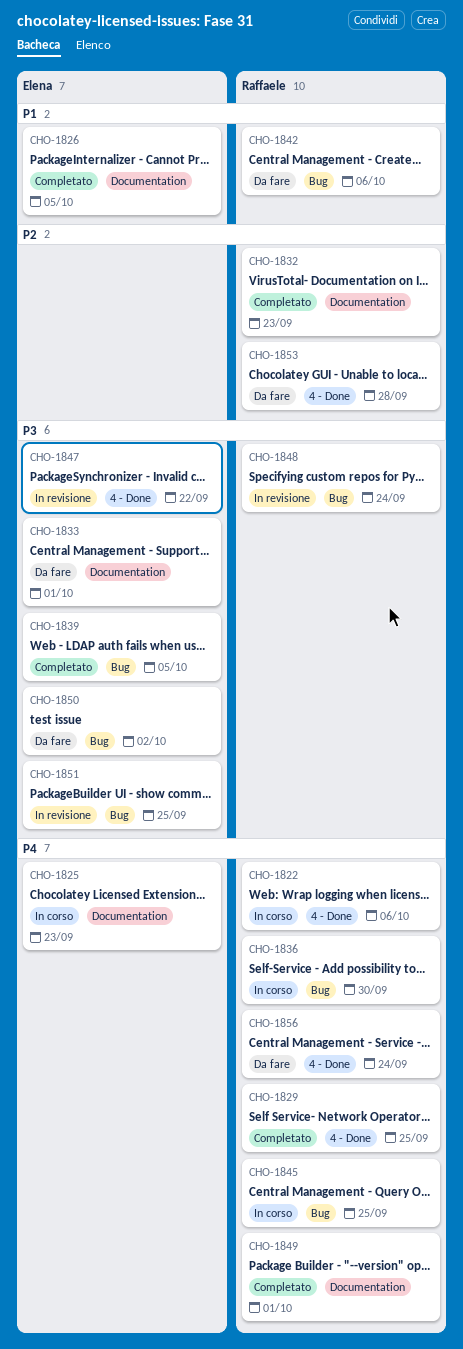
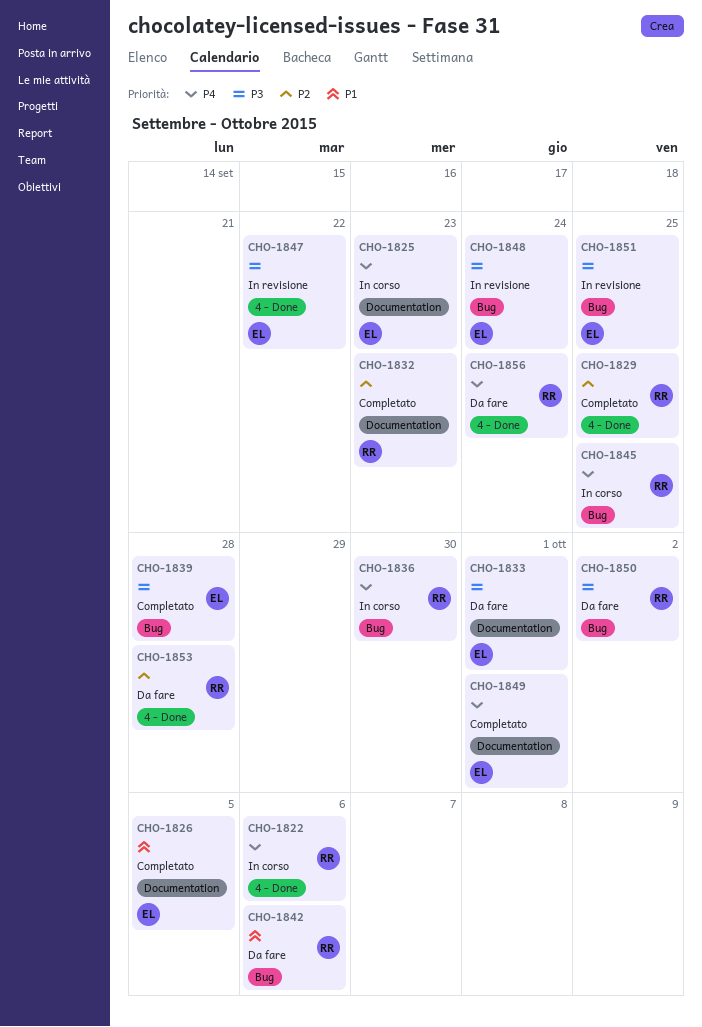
CHO-1829, priority: P4 -> P2
CHO-1839, due: Oct 5 -> Sep 28
CHO-1848, owner: Raffaele -> Elena
CHO-1849, owner: Raffaele -> Elena
CHO-1850, owner: Elena -> Raffaele

